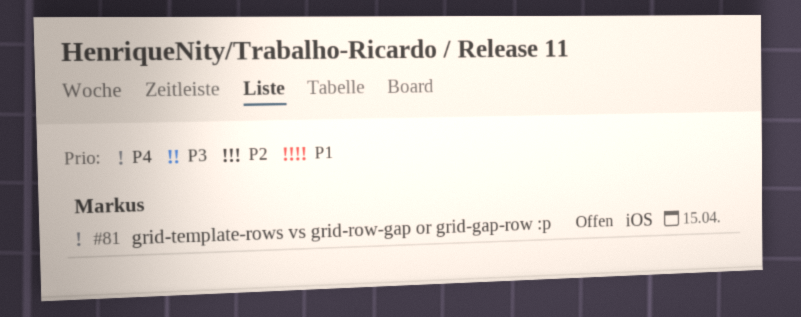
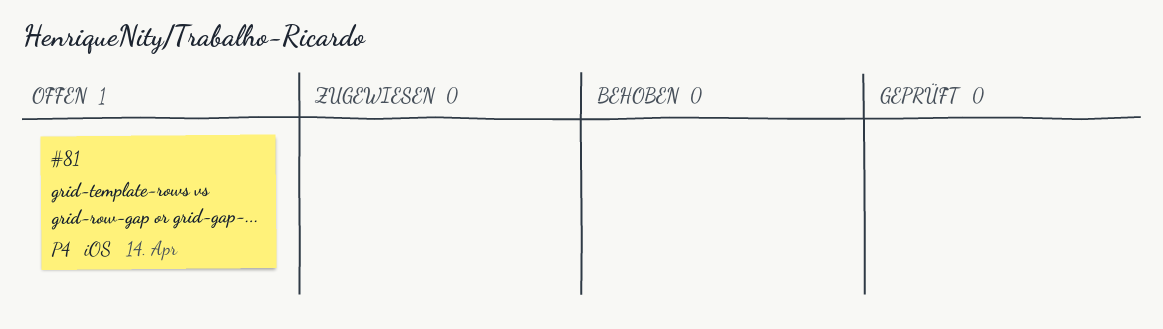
#81, due: Apr 15 -> Apr 14

